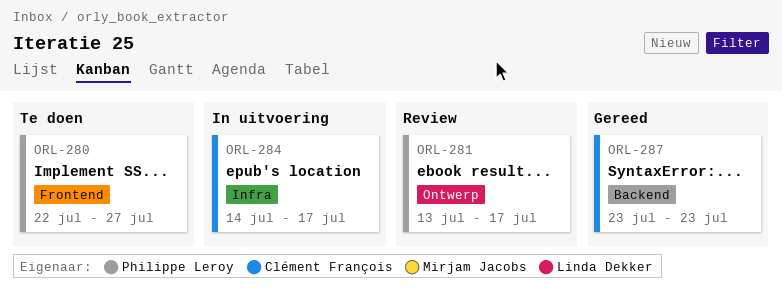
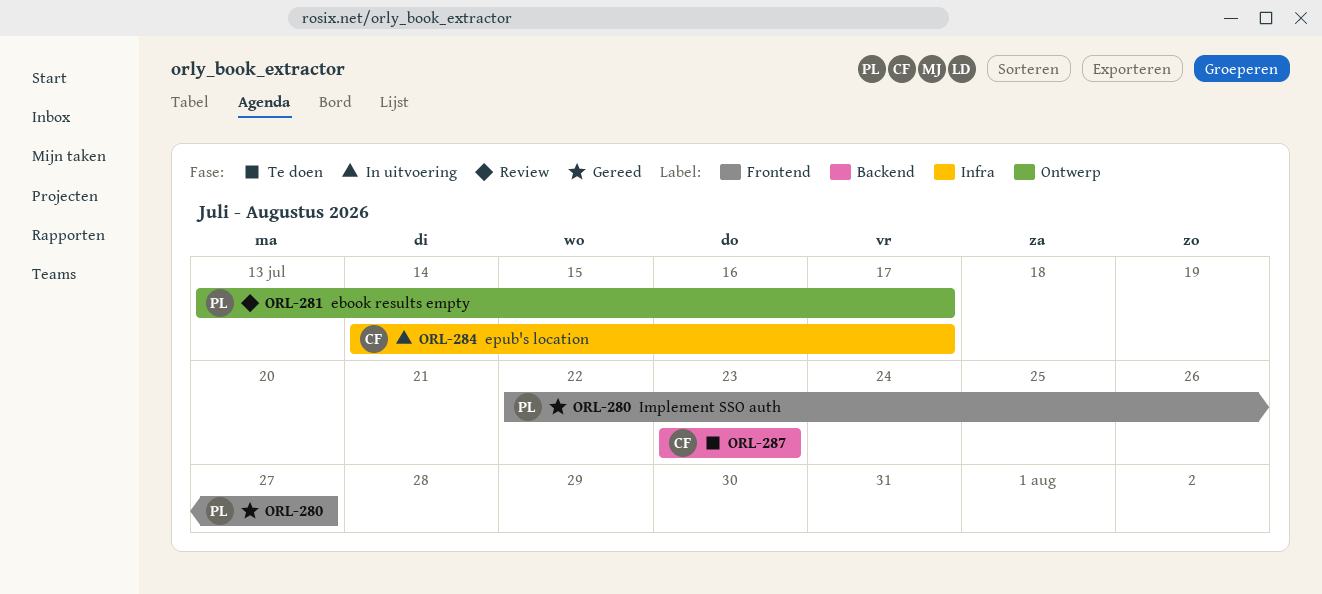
ORL-280, status: Te doen -> Gereed
ORL-287, status: Gereed -> Te doen

